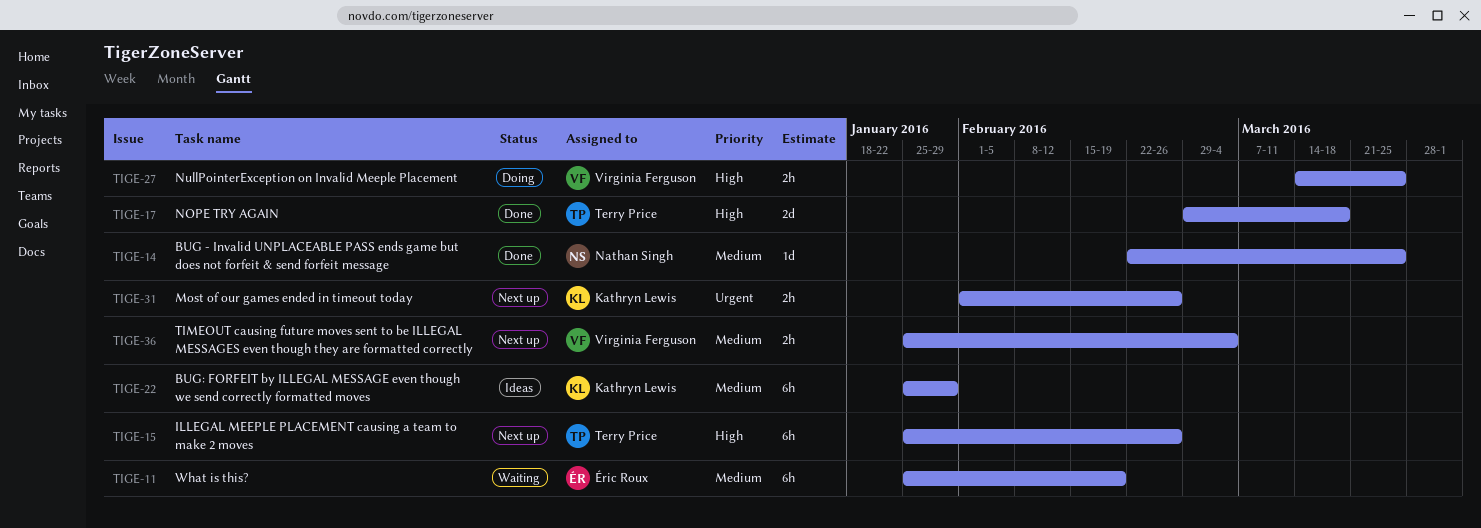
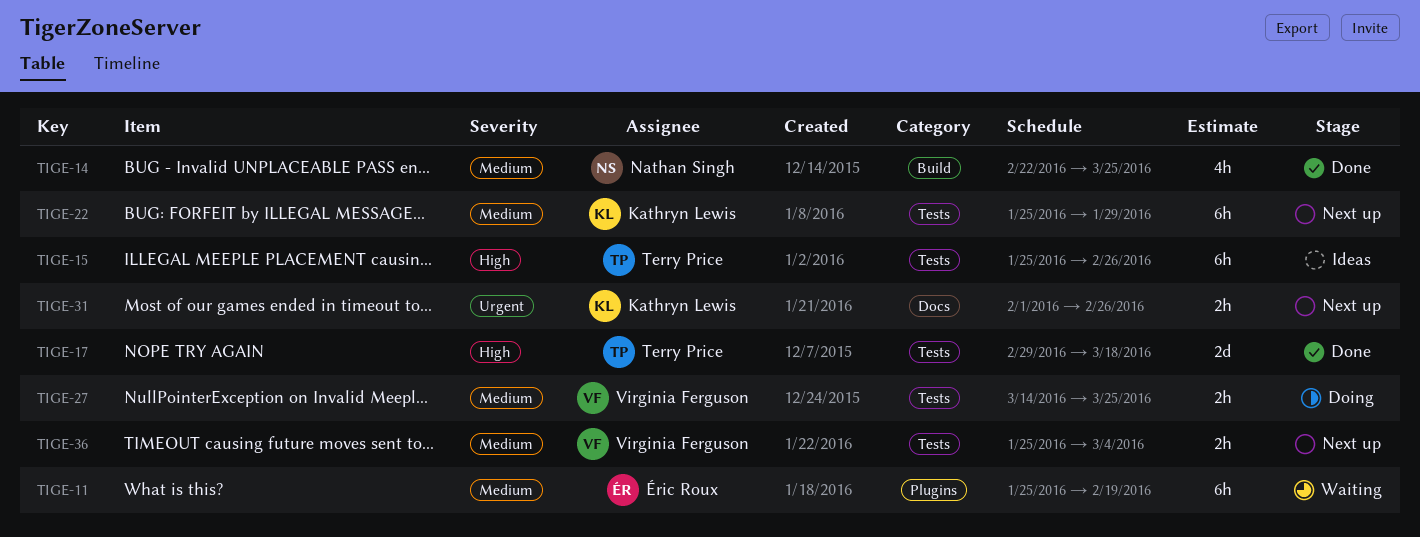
TIGE-14, estimate: 1d -> 4h
TIGE-15, status: Next up -> Ideas
TIGE-22, status: Ideas -> Next up
TIGE-27, priority: High -> Medium

